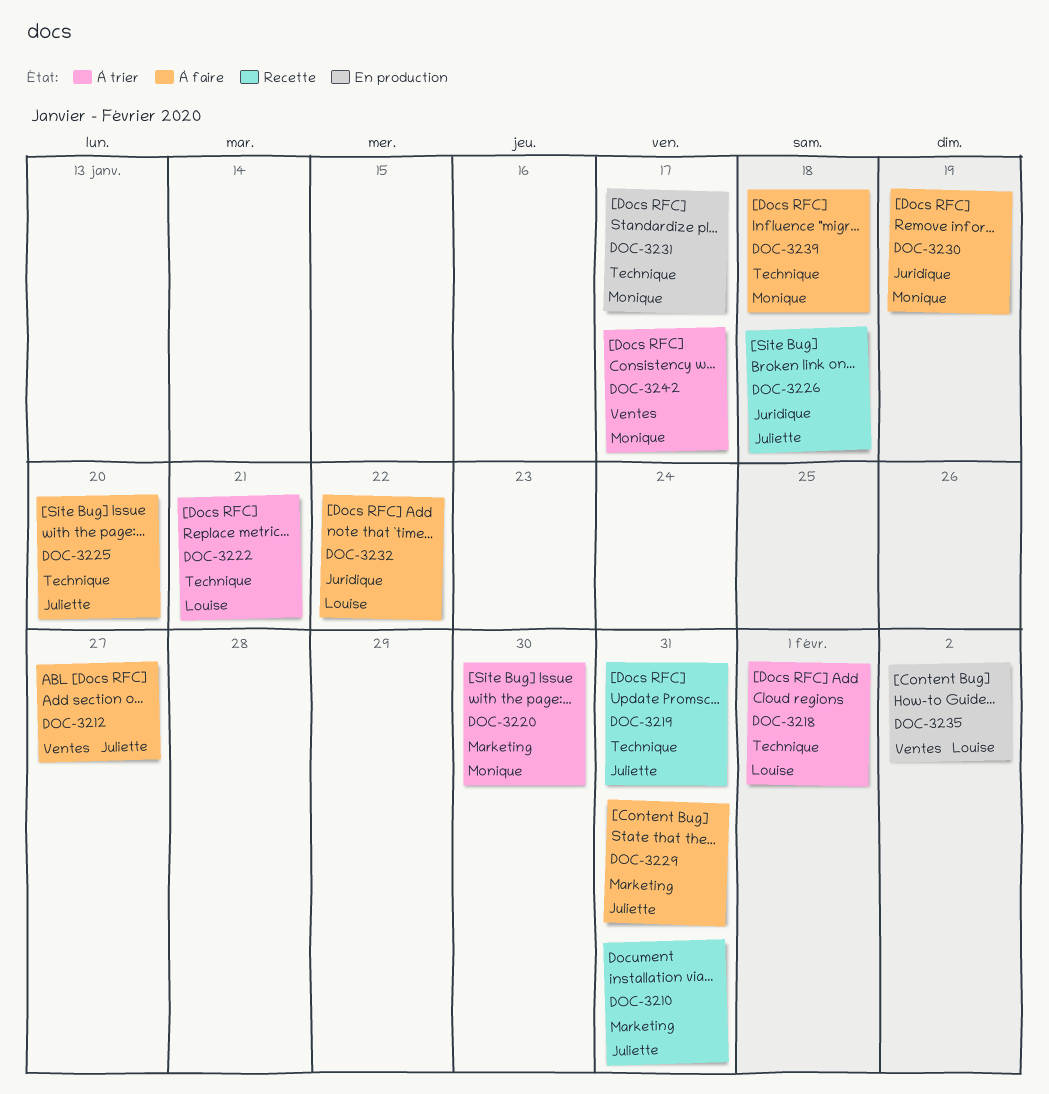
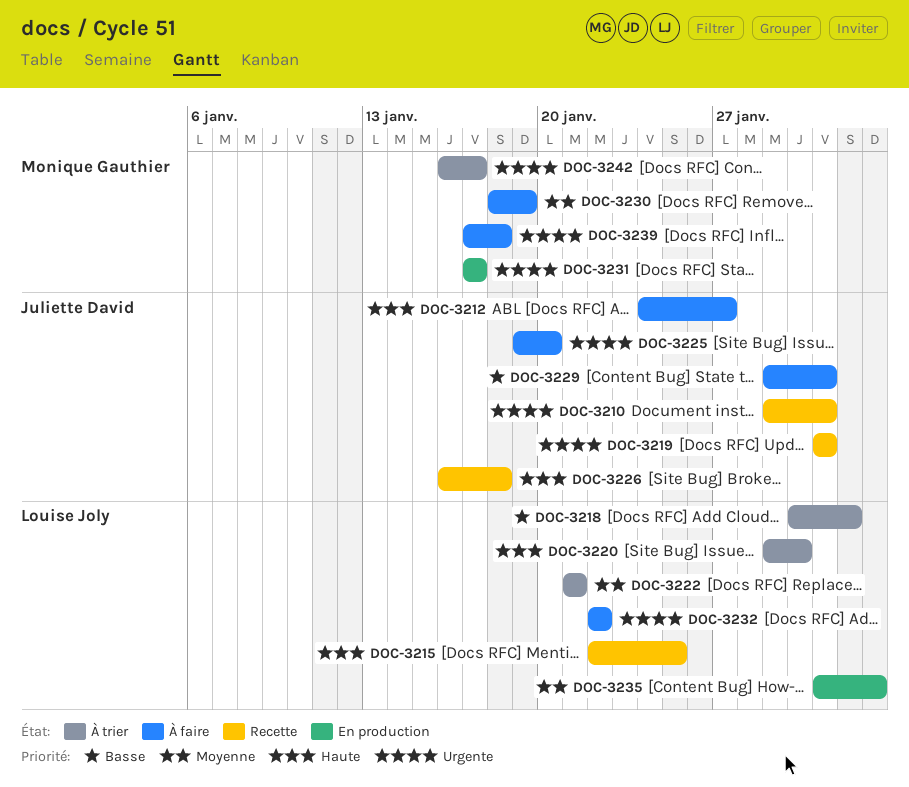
DOC-3215: none -> present
DOC-3220, owner: Monique Gauthier -> Louise Joly

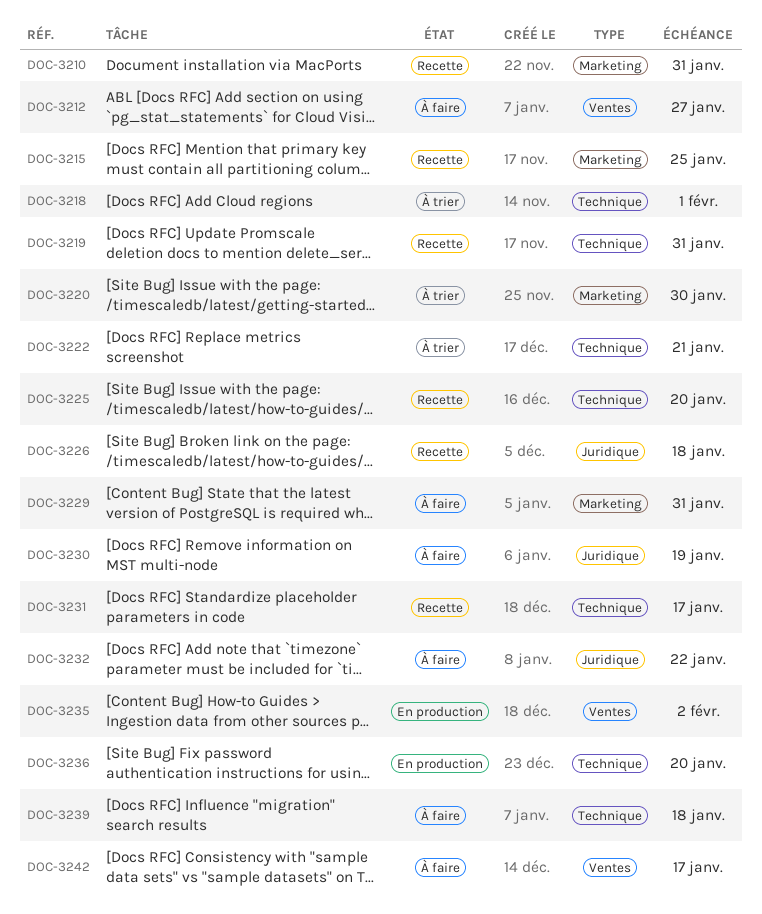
DOC-3225, status: À faire -> Recette
DOC-3231, status: En production -> Recette
DOC-3236: none -> present
DOC-3242, status: À trier -> À faire

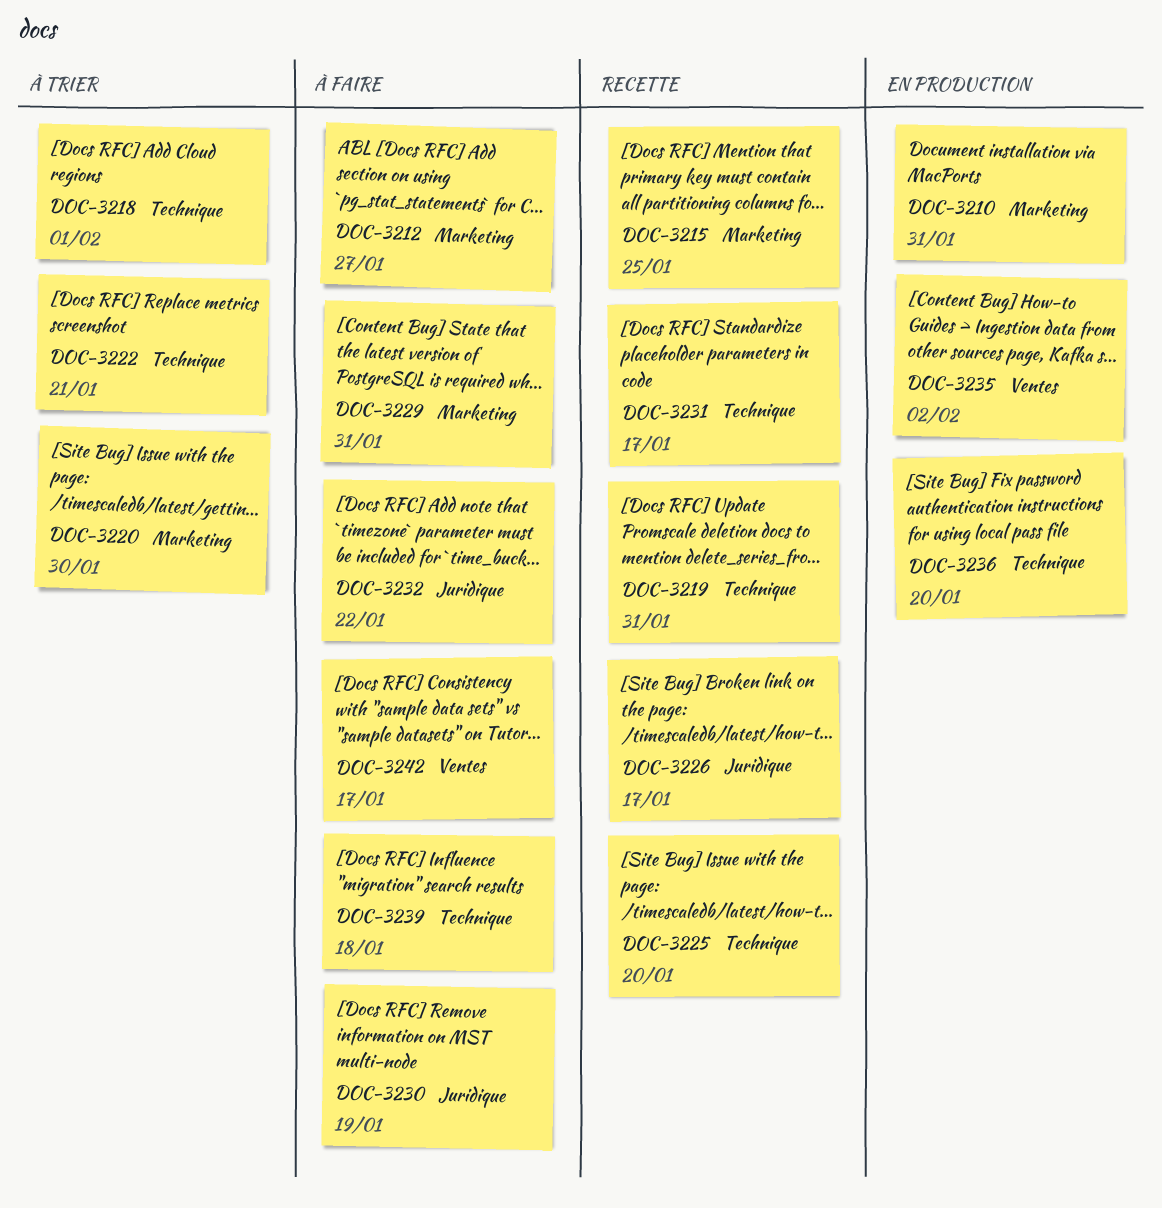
DOC-3210, status: Recette -> En production
DOC-3212, label: Ventes -> Marketing
DOC-3226, due: Jan 18 -> Jan 17

